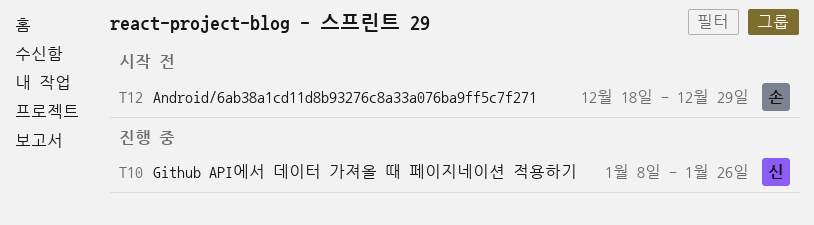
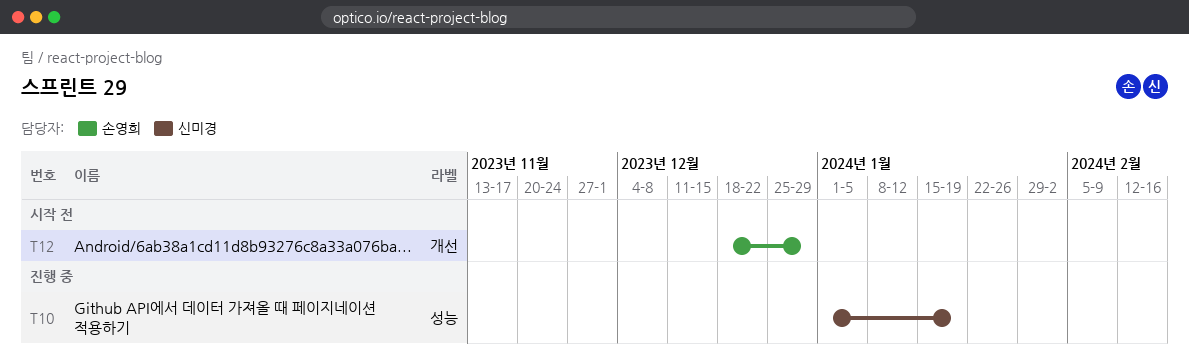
T10, start: Jan 8 -> Jan 1
T10, due: Jan 26 -> Jan 19

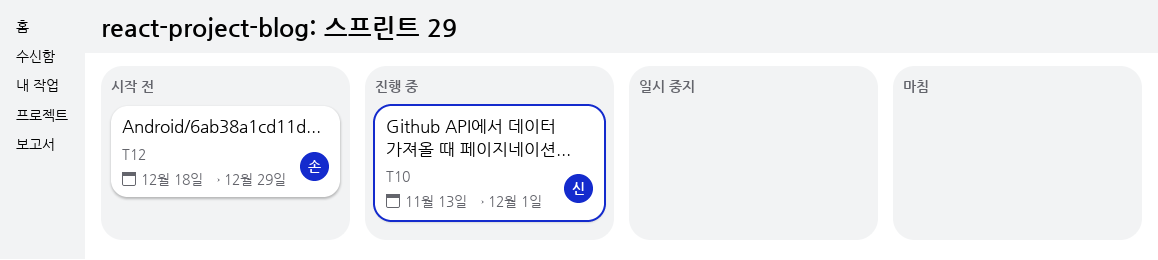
T10, start: Jan 1 -> Nov 13
T10, due: Jan 19 -> Dec 1

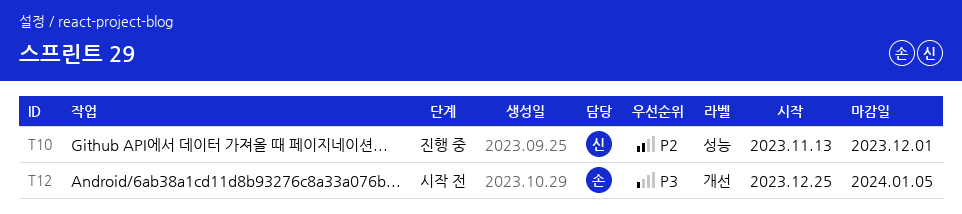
T12, start: Dec 18 -> Dec 25
T12, due: Dec 29 -> Jan 5

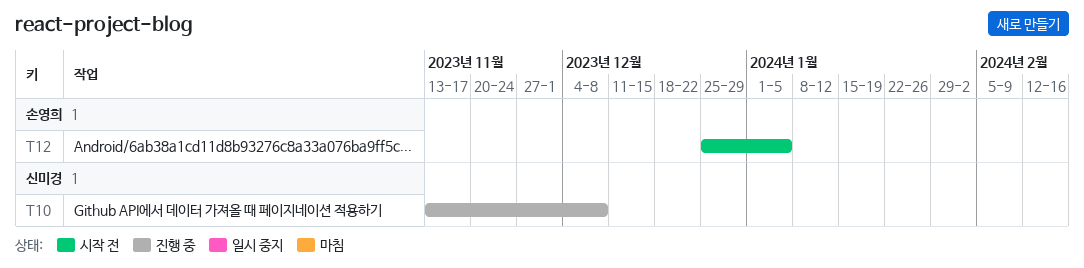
T10, due: Dec 1 -> Dec 8

